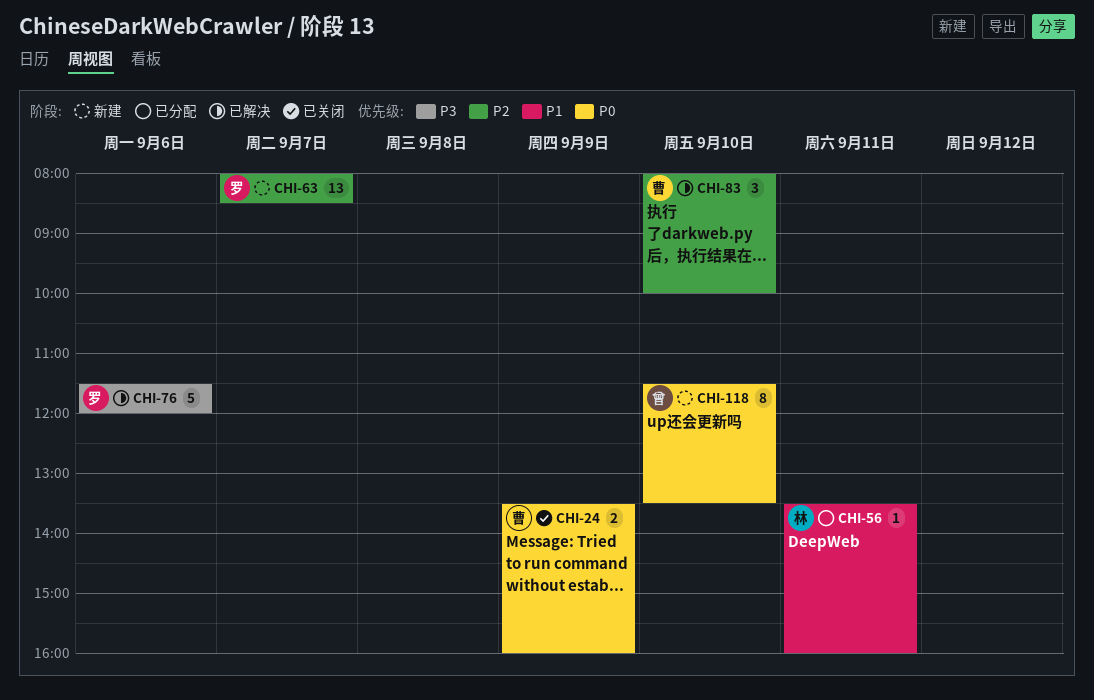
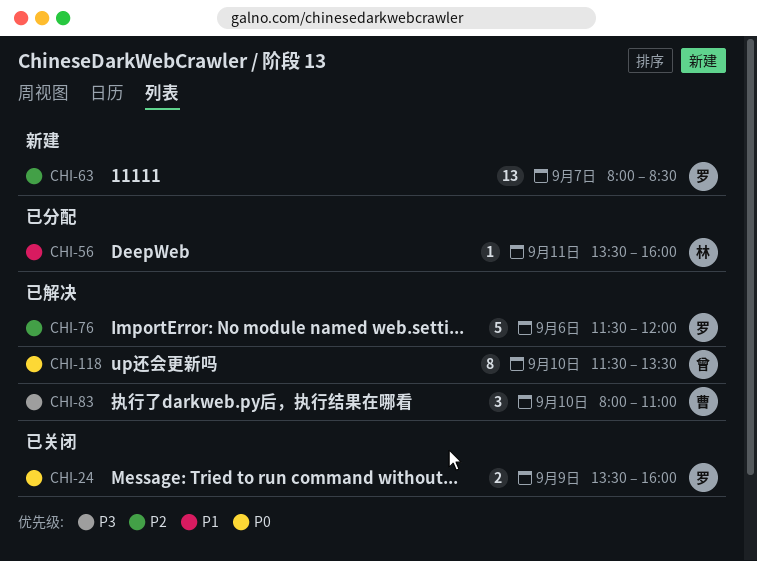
CHI-24, owner: 曹 -> 罗
CHI-76, priority: P3 -> P2
CHI-83, priority: P2 -> P3
CHI-83, ends: 10:00 -> 11:00
CHI-118, status: 新建 -> 已解决

